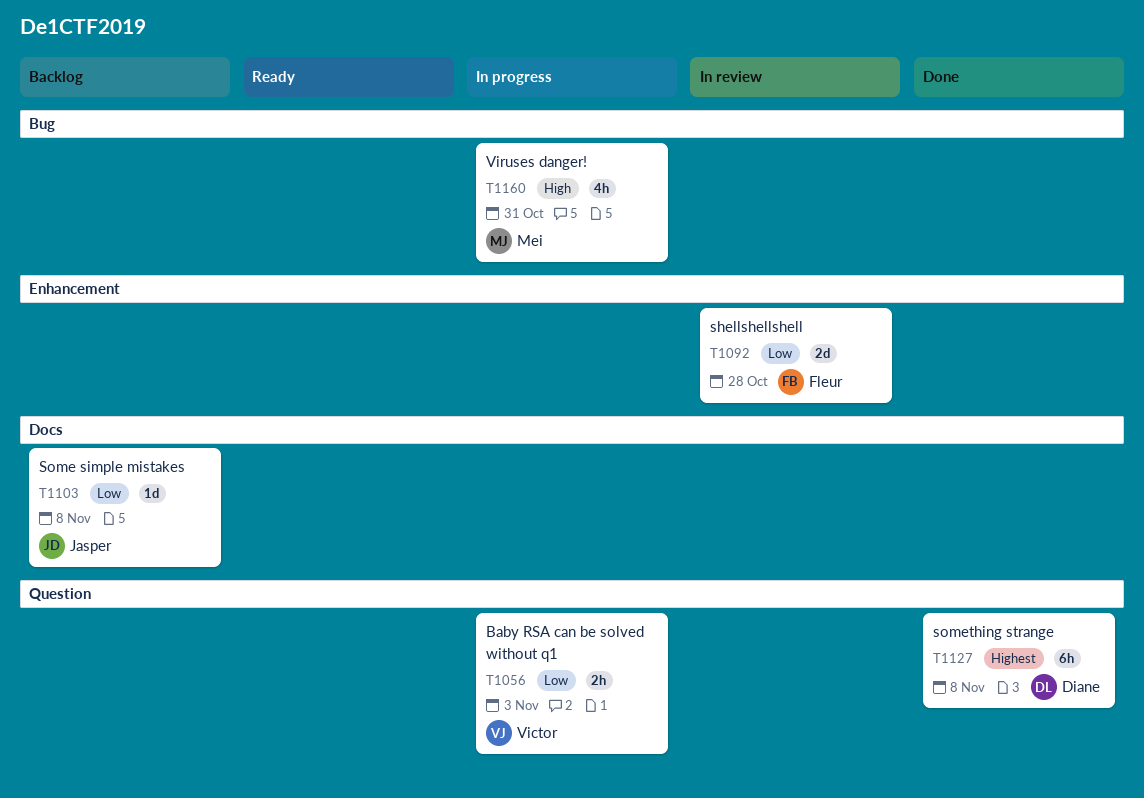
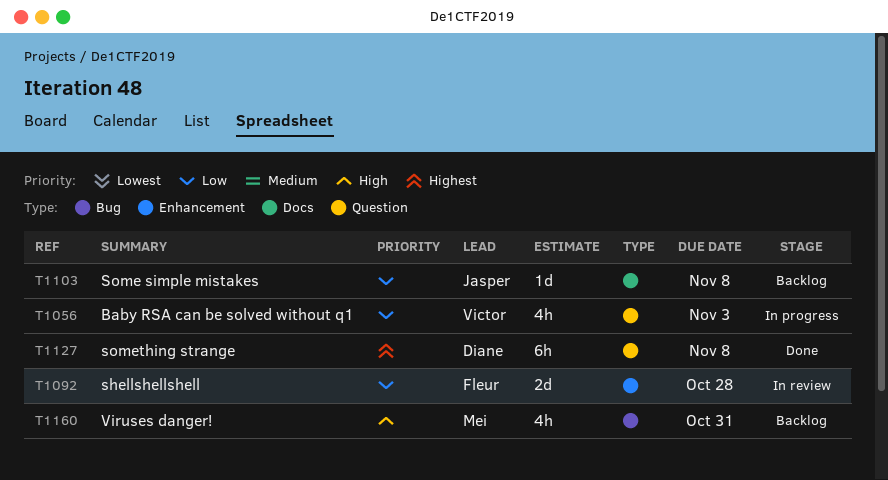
T1056, estimate: 2h -> 4h
T1160, status: In progress -> Backlog

